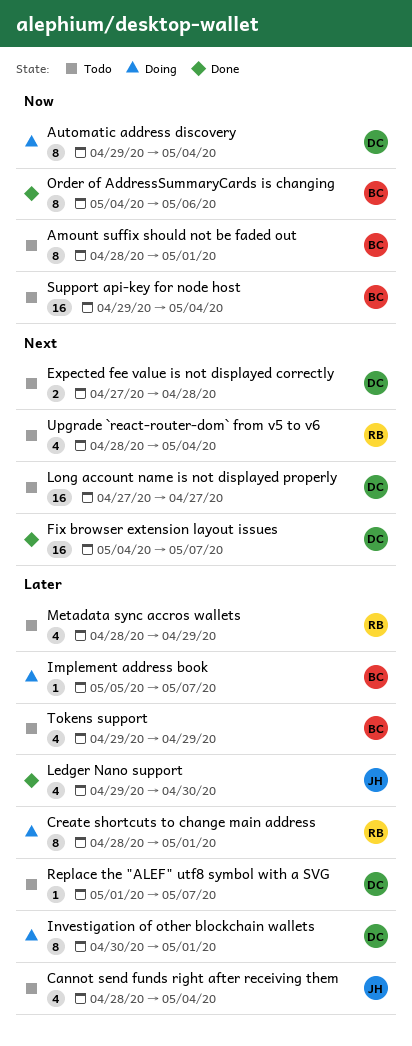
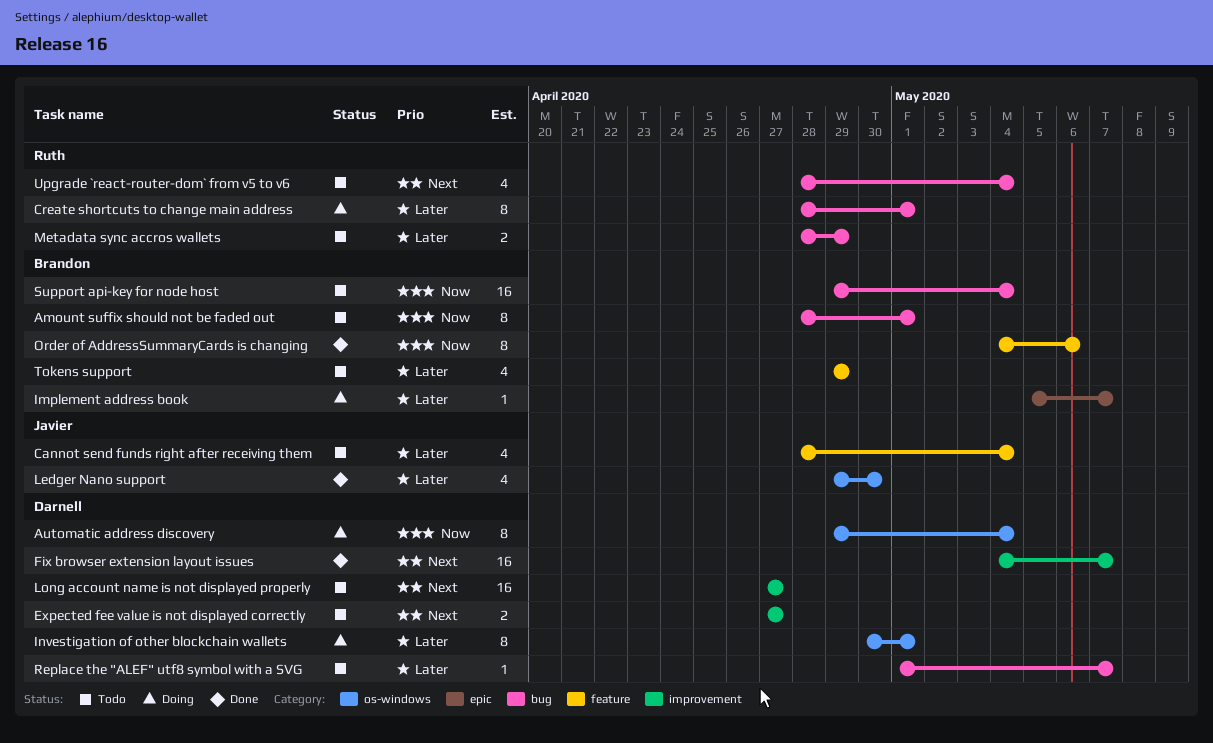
Expected fee value is not displayed correctly, due: Apr 28 -> Apr 27
Metadata sync accros wallets, estimate: 4 -> 2

